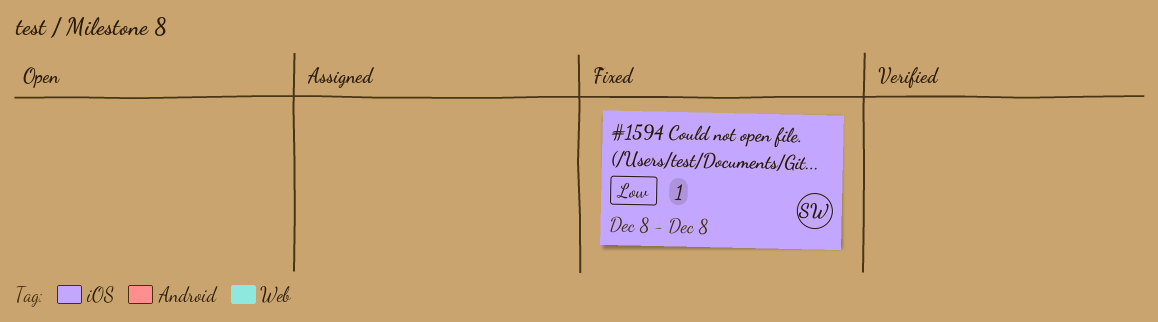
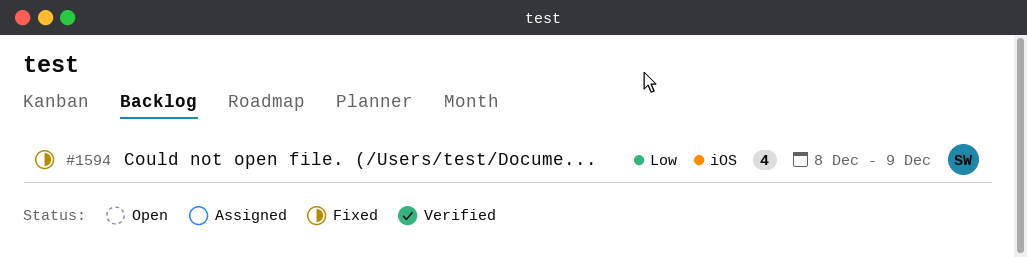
#1594, estimate: 1 -> 4
#1594, due: Dec 8 -> Dec 9

